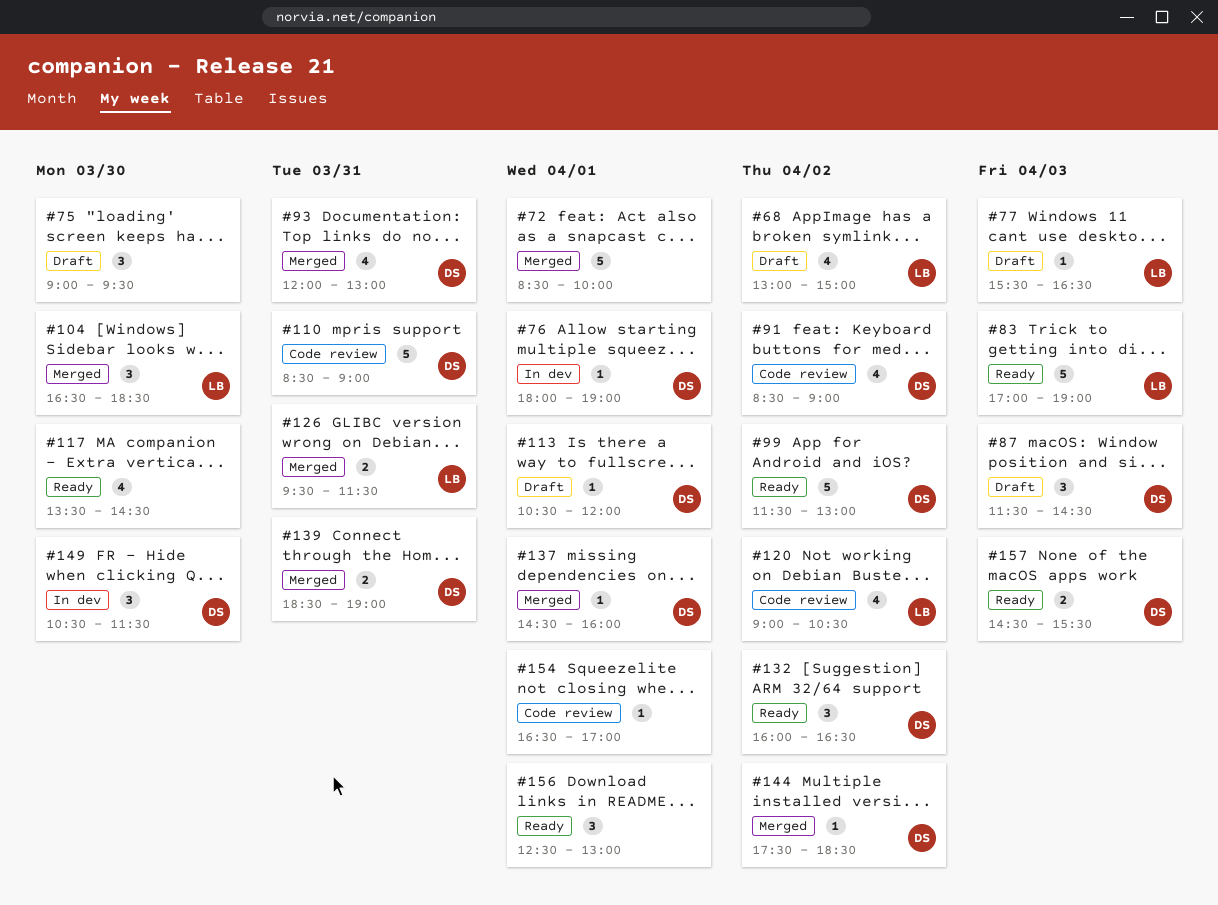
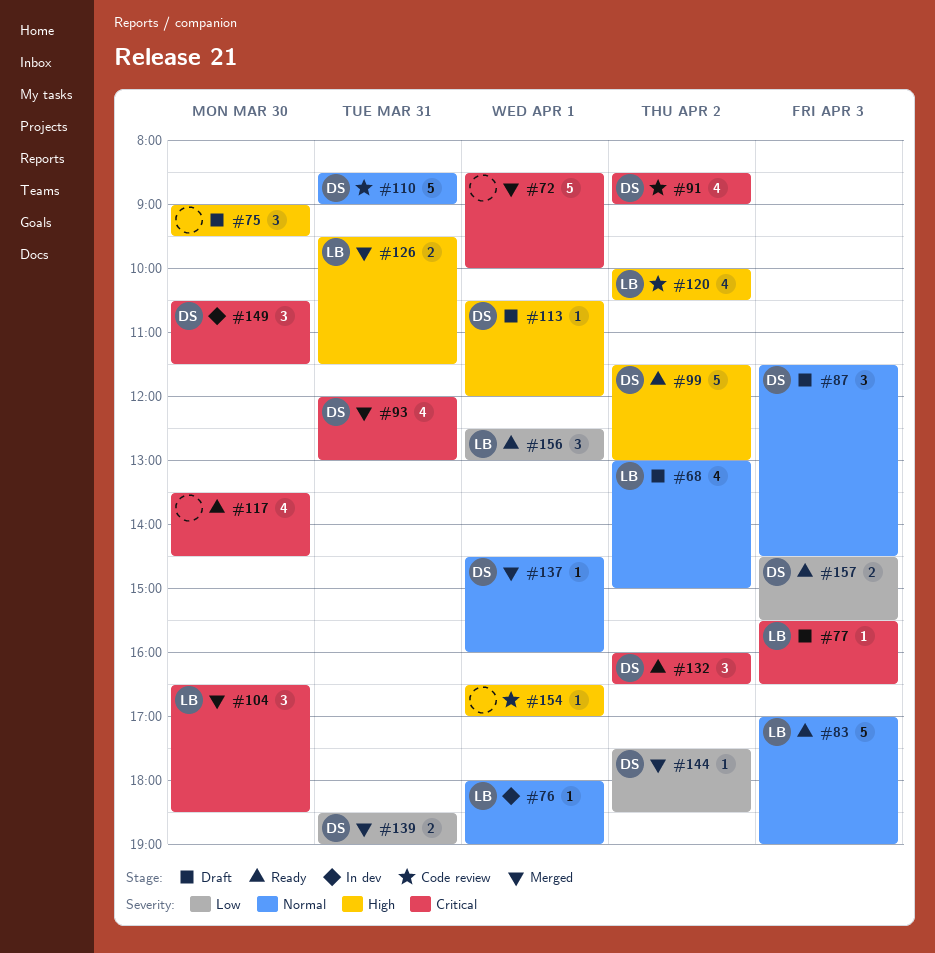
#76, owner: DS -> LB
#120, begins: 09:00 -> 10:00
#156, owner: none -> LB

